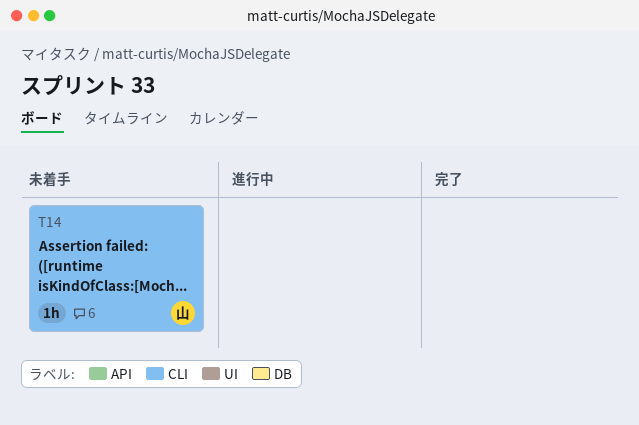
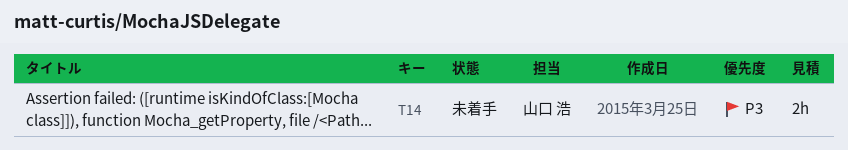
T14, estimate: 1h -> 2h

